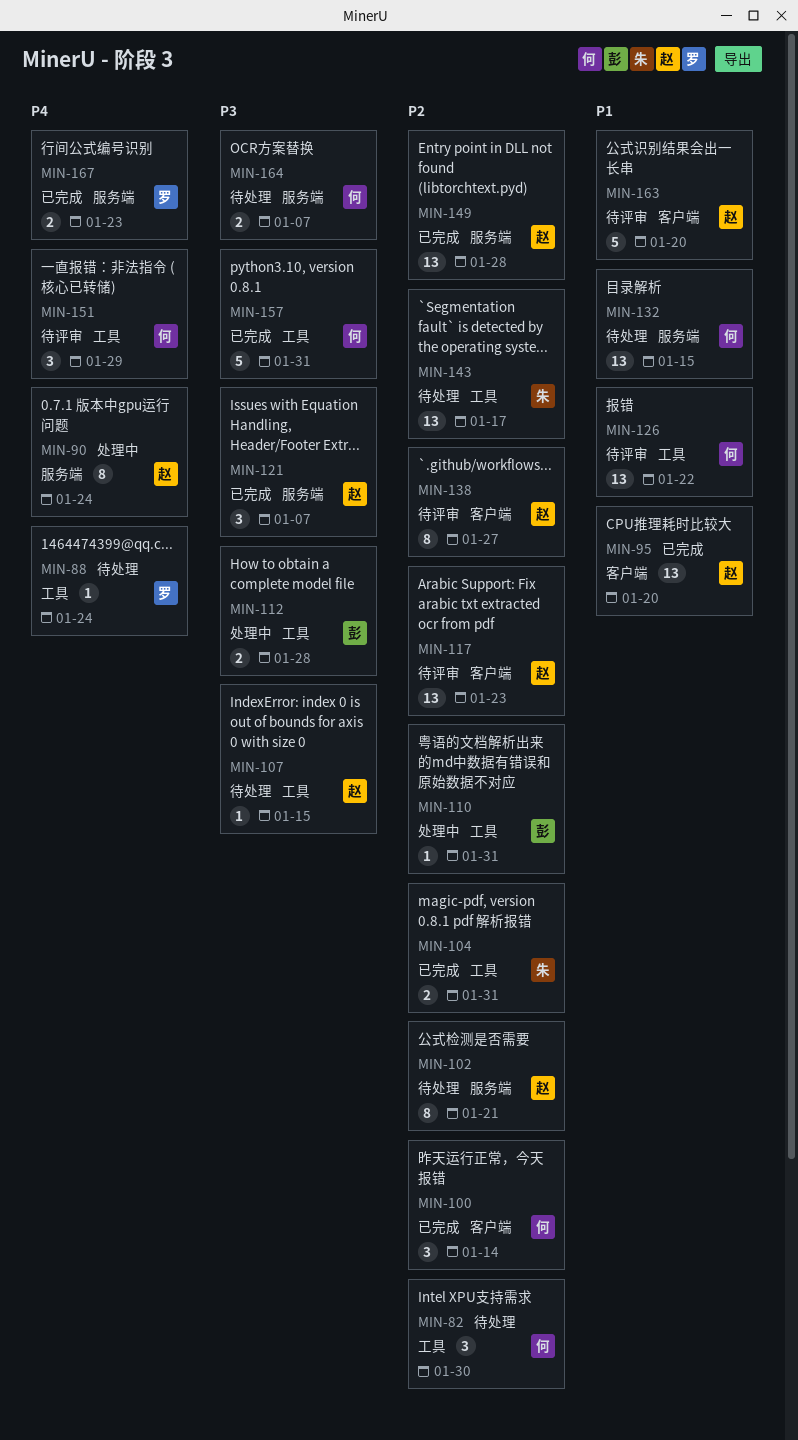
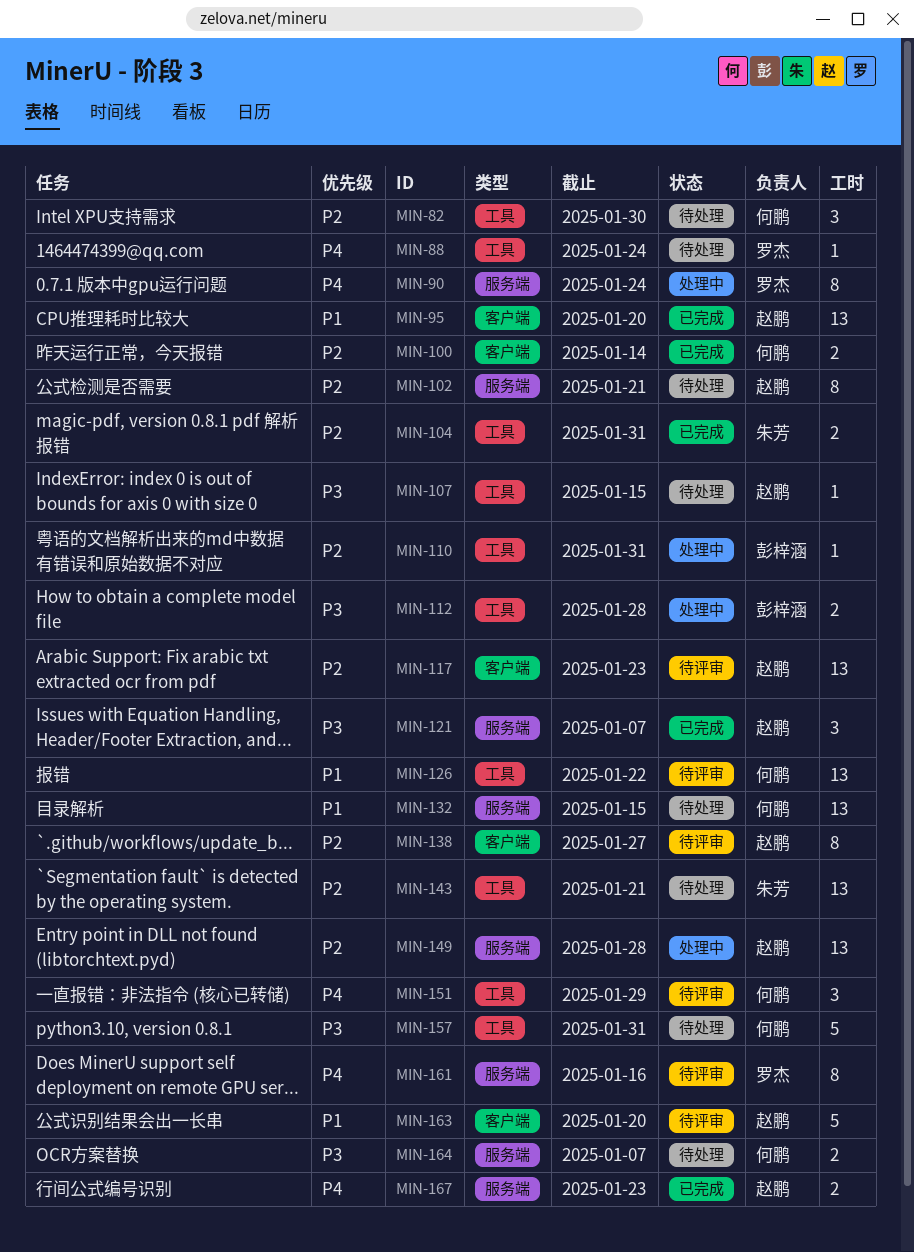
MIN-90, owner: 赵鹏 -> 罗杰
MIN-100, estimate: 3 -> 2
MIN-143, due: Jan 17 -> Jan 21
MIN-149, status: 已完成 -> 处理中
MIN-157, status: 已完成 -> 待处理
MIN-161: none -> present
MIN-167, owner: 罗杰 -> 赵鹏

